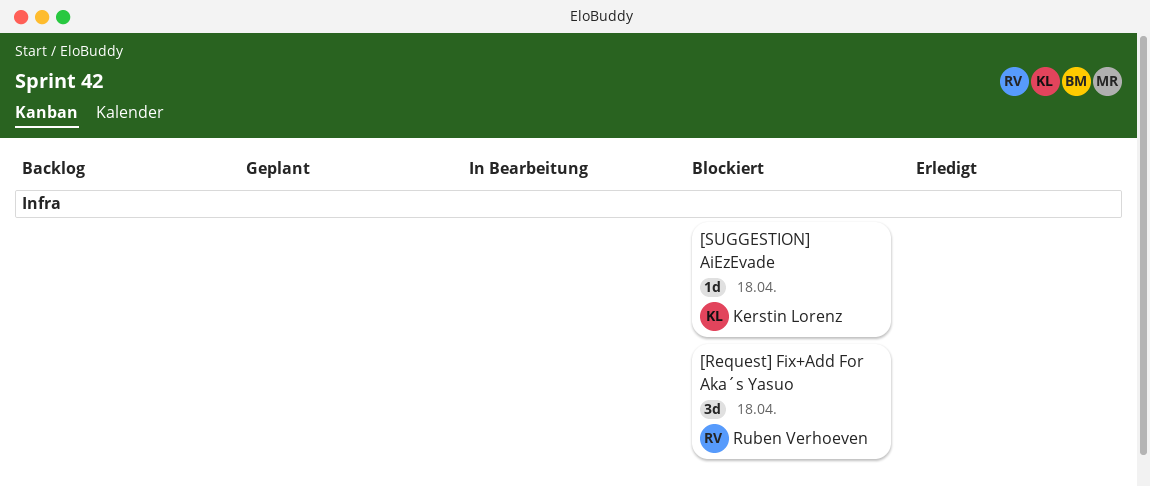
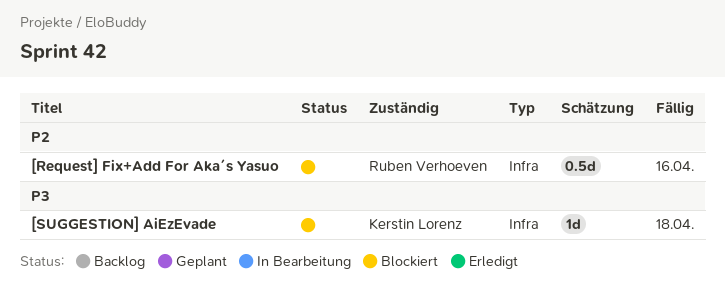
[Request] Fix+Add For Aka´s Yasuo, estimate: 3d -> 0.5d
[Request] Fix+Add For Aka´s Yasuo, due: Apr 18 -> Apr 16

